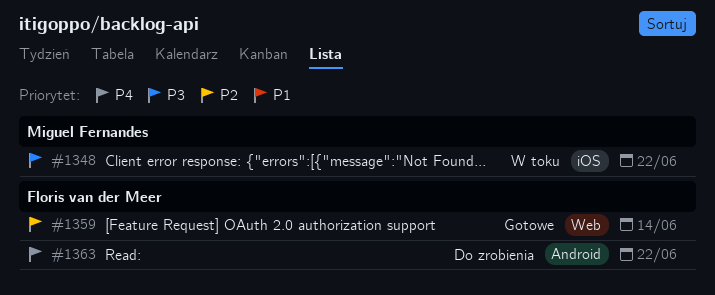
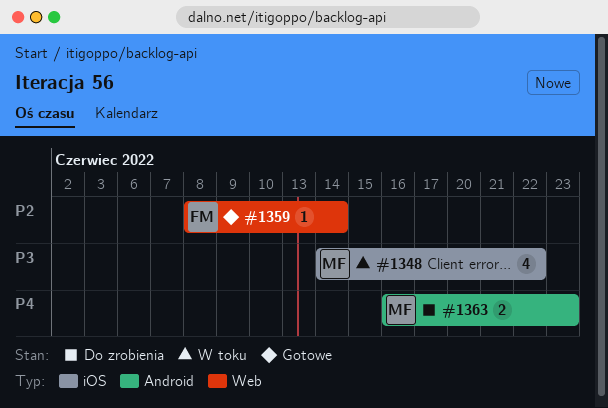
#1363, owner: Floris van der Meer -> Miguel Fernandes
#1363, due: Jun 22 -> Jun 23

